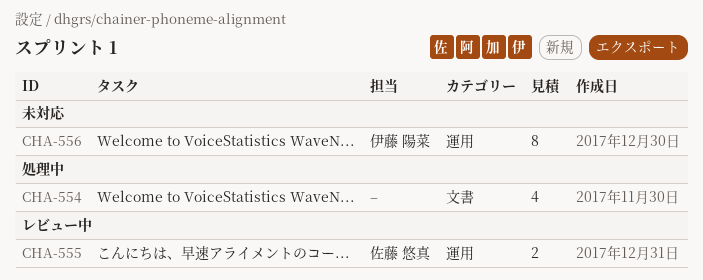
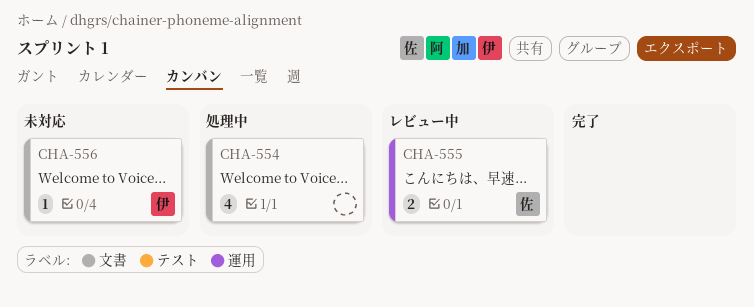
CHA-556, label: 運用 -> 文書
CHA-556, estimate: 8 -> 1

